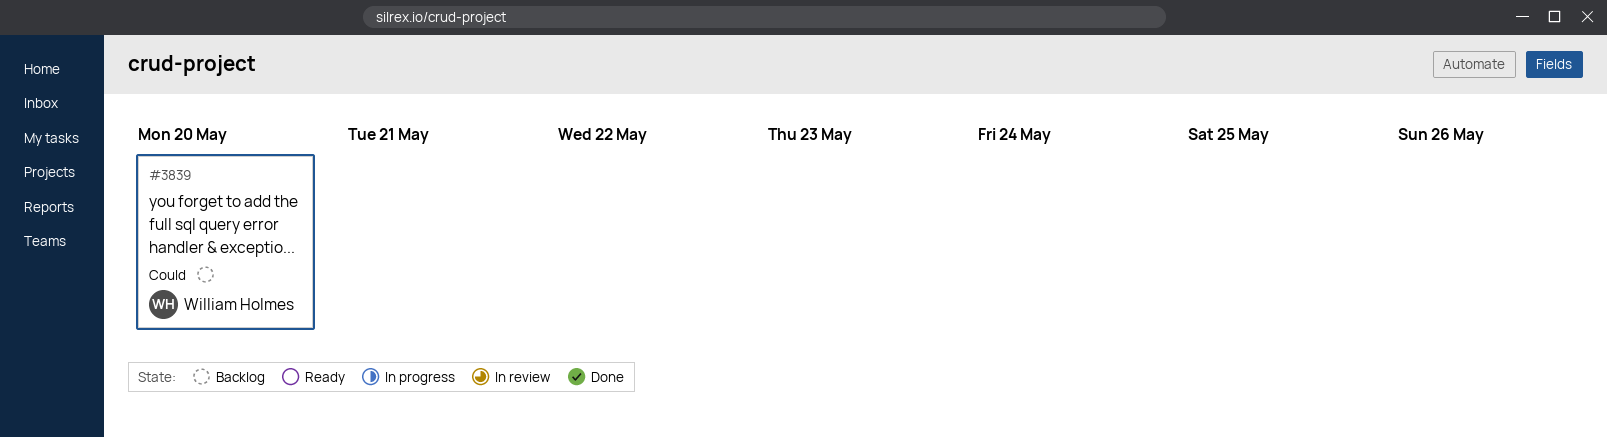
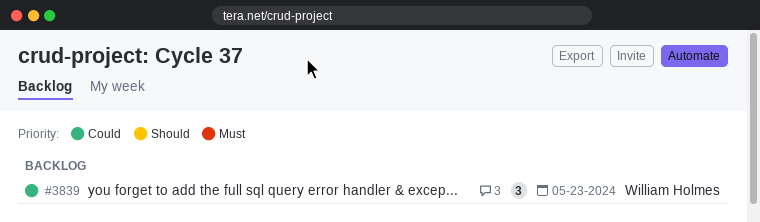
#3839, due: May 20 -> May 23

